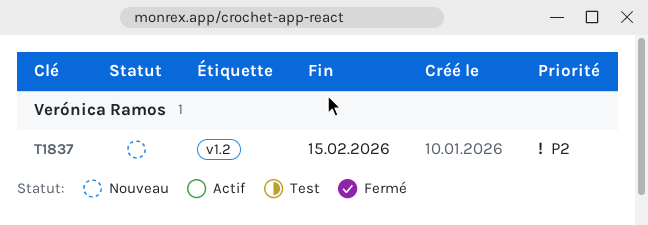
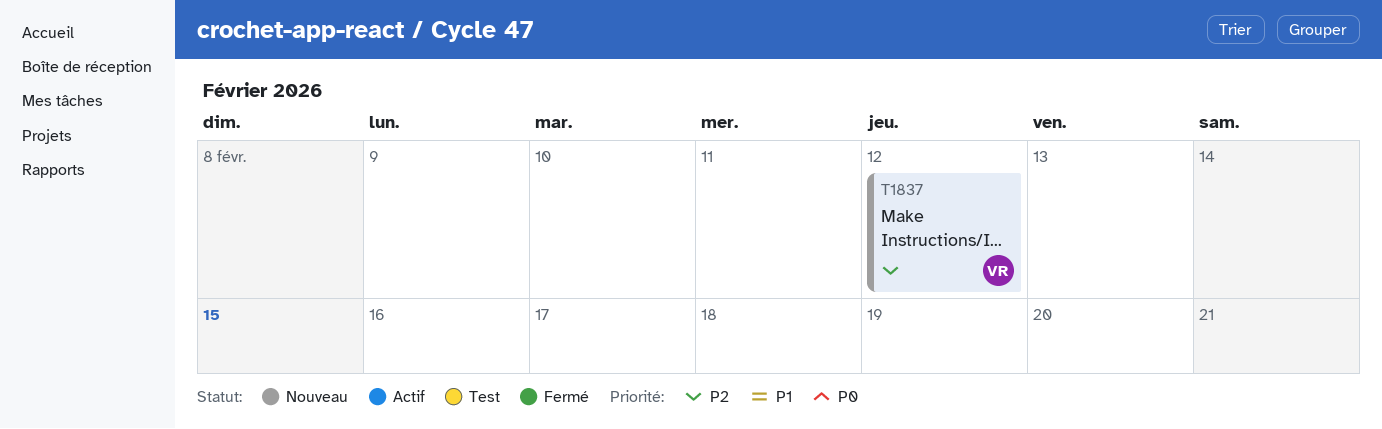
T1837, due: Feb 15 -> Feb 12

